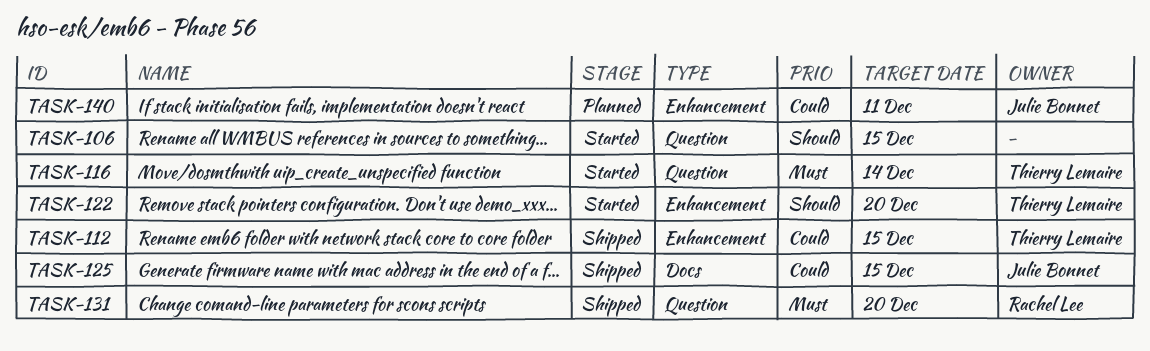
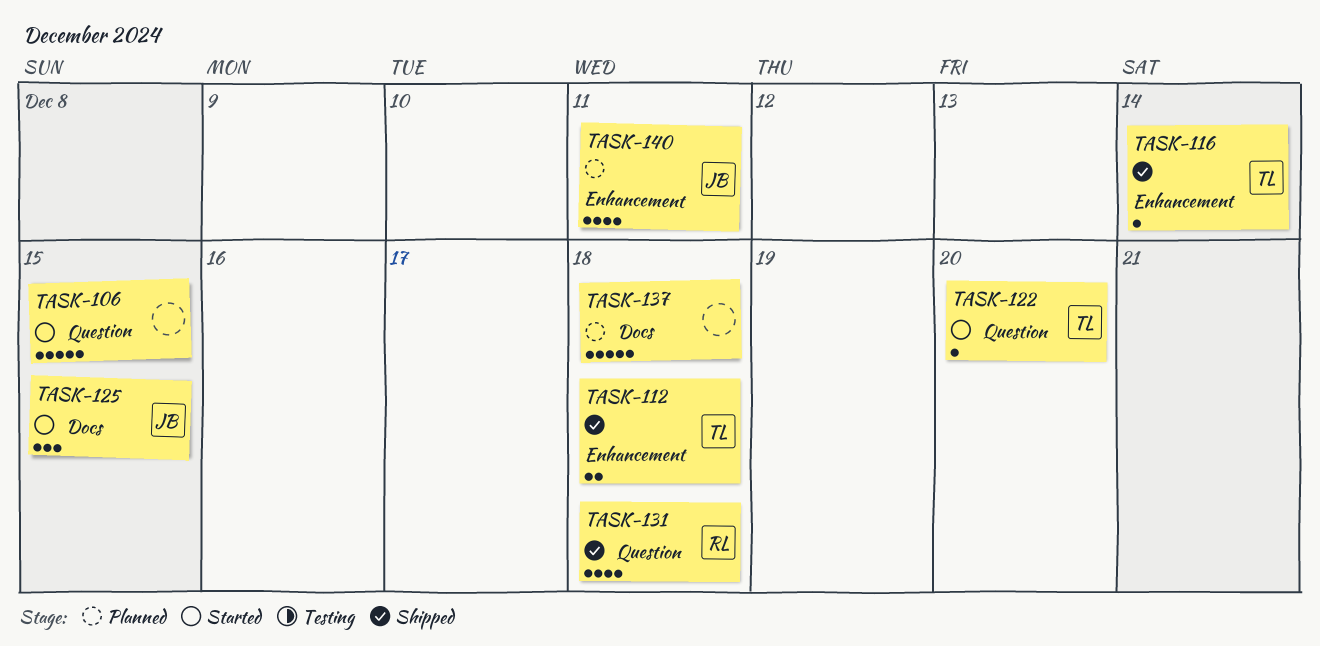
TASK-112, due: Dec 15 -> Dec 18
TASK-116, status: Started -> Shipped
TASK-116, label: Question -> Enhancement
TASK-122, label: Enhancement -> Question
TASK-125, status: Shipped -> Started
TASK-131, due: Dec 20 -> Dec 18
TASK-137: none -> present

